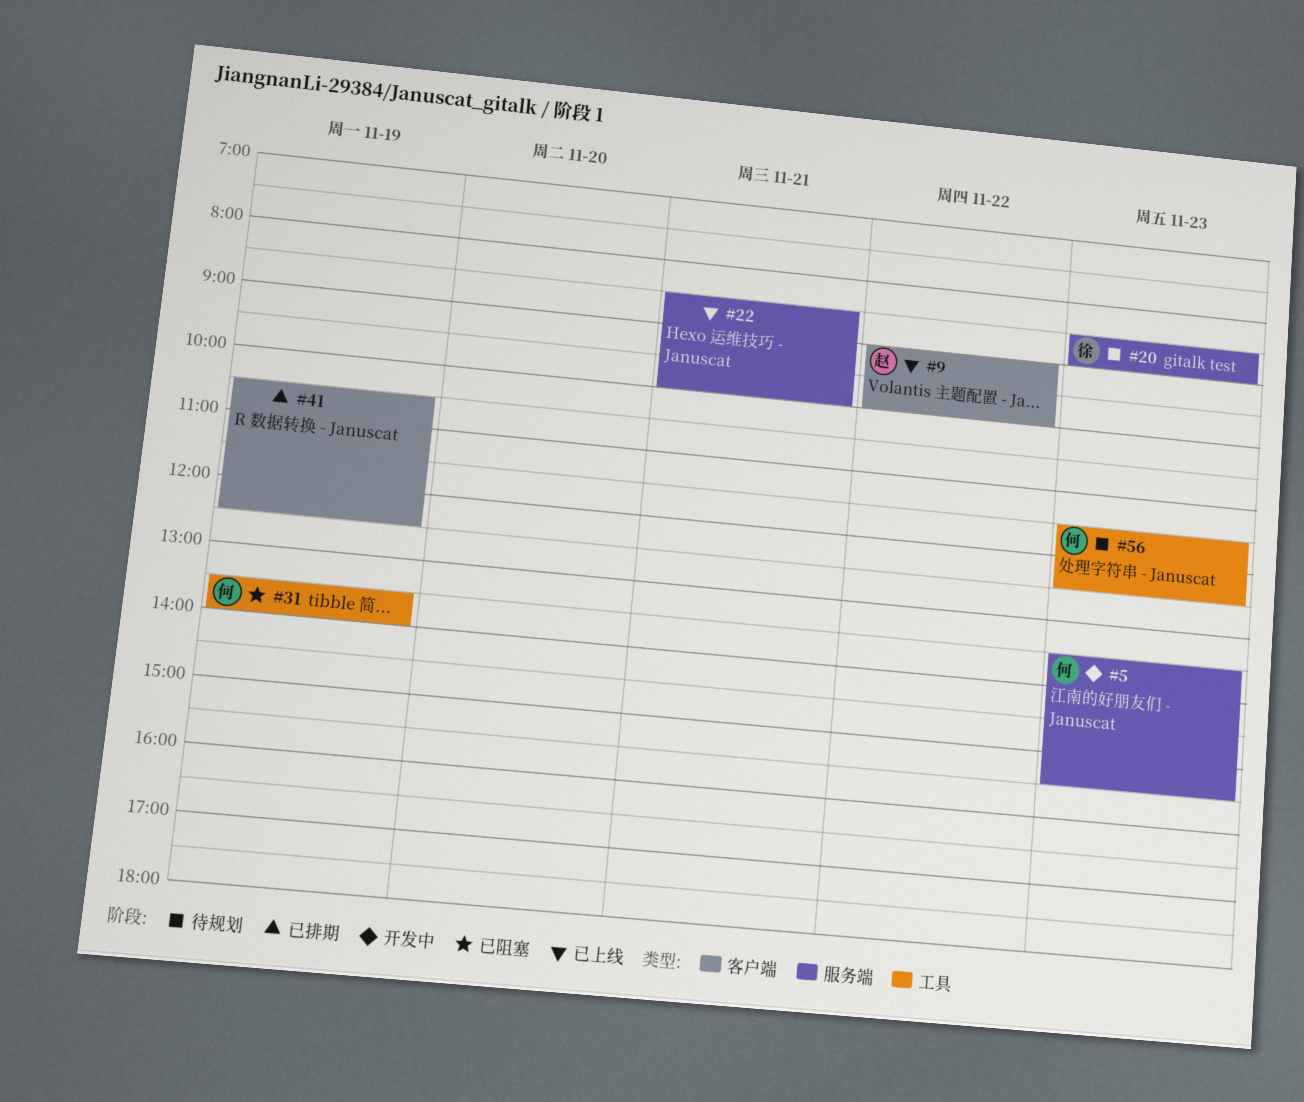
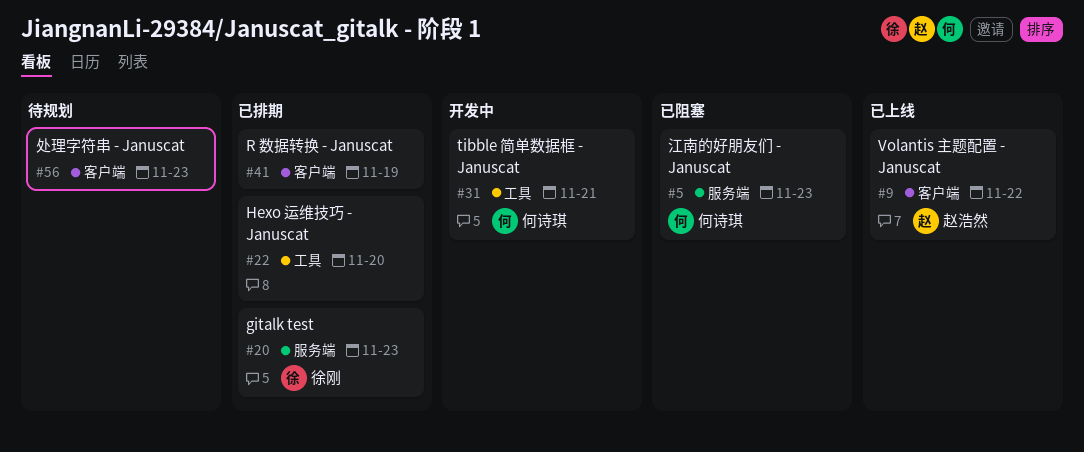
#5, status: 开发中 -> 已阻塞
#20, status: 待规划 -> 已排期
#22, status: 已上线 -> 已排期
#22, label: 服务端 -> 工具
#22, day: Nov 21 -> Nov 20
#31, status: 已阻塞 -> 开发中
#31, day: Nov 19 -> Nov 21
#56, owner: 何诗琪 -> none
#56, label: 工具 -> 客户端

